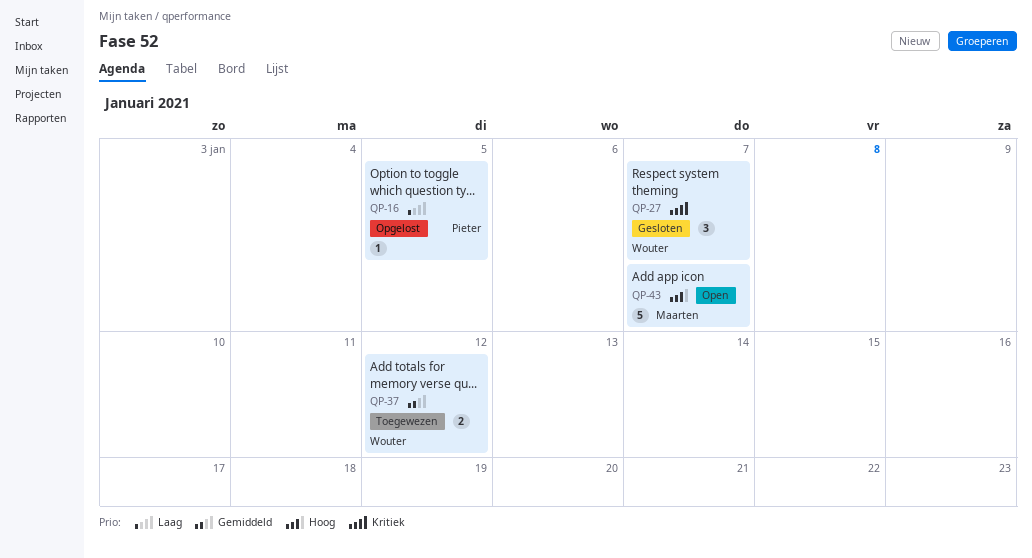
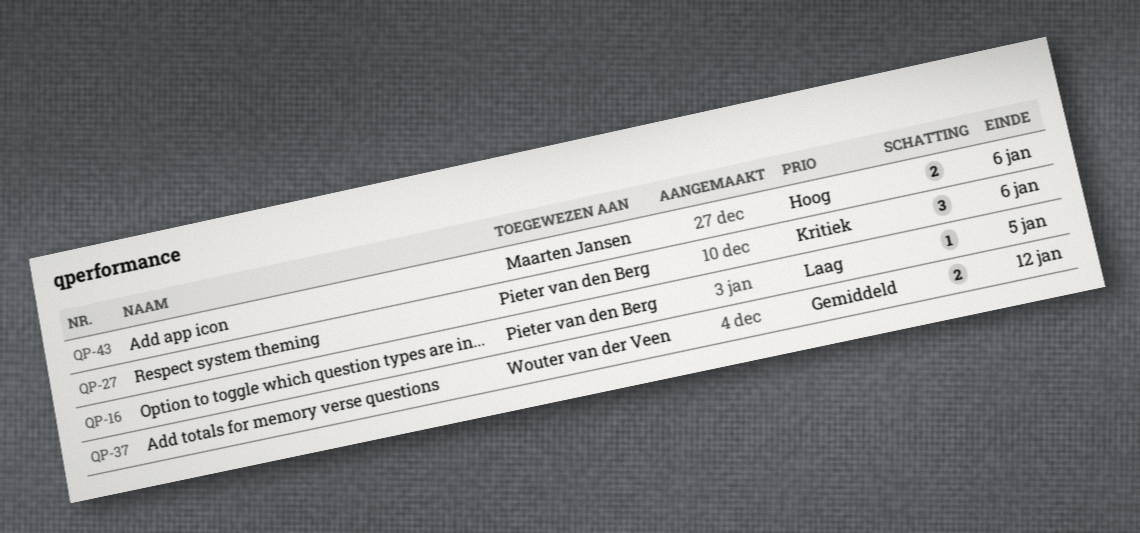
QP-27, owner: Wouter van der Veen -> Pieter van den Berg
QP-27, due: Jan 7 -> Jan 6
QP-43, estimate: 5 -> 2
QP-43, due: Jan 7 -> Jan 6

